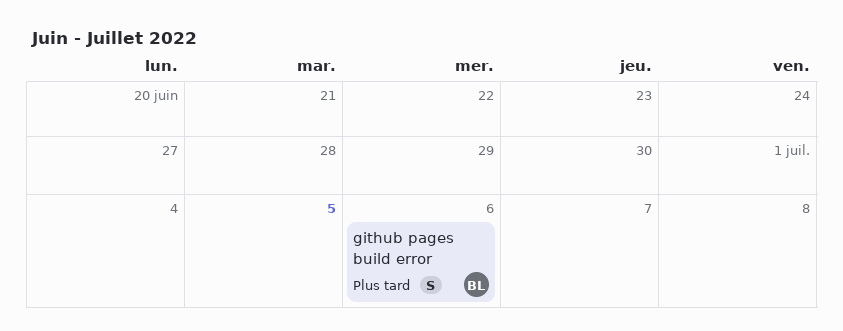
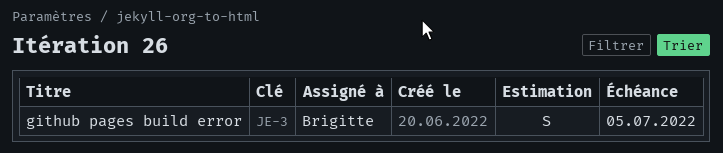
github pages build error, due: Jul 6 -> Jul 5

